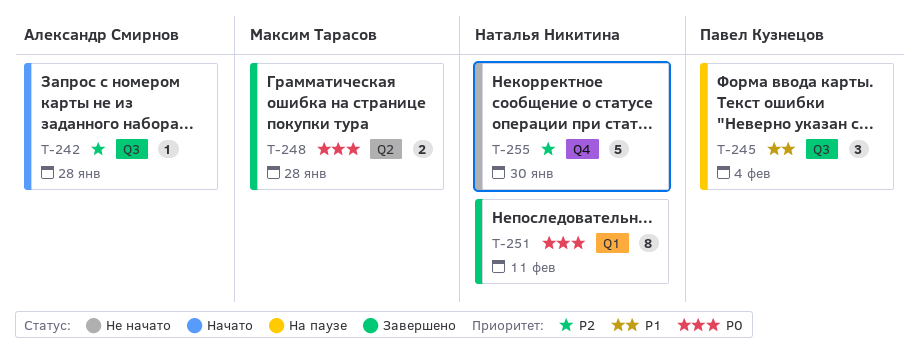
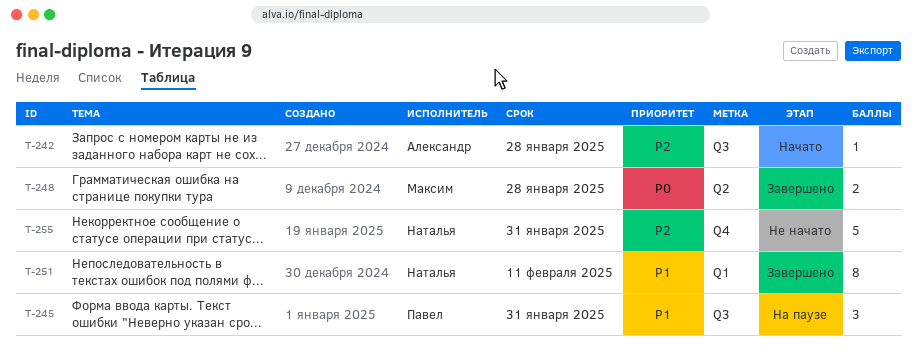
T-245, due: Feb 4 -> Jan 31
T-251, priority: P0 -> P1
T-255, due: Jan 30 -> Jan 31

